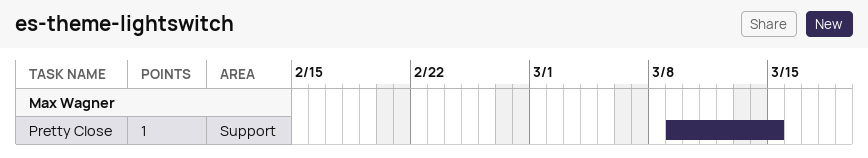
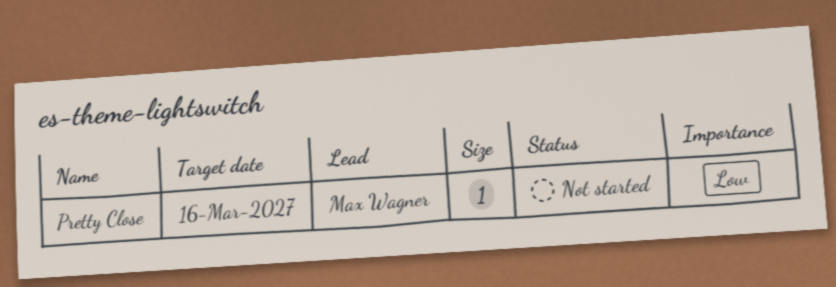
Pretty Close, due: Mar 15 -> Mar 16

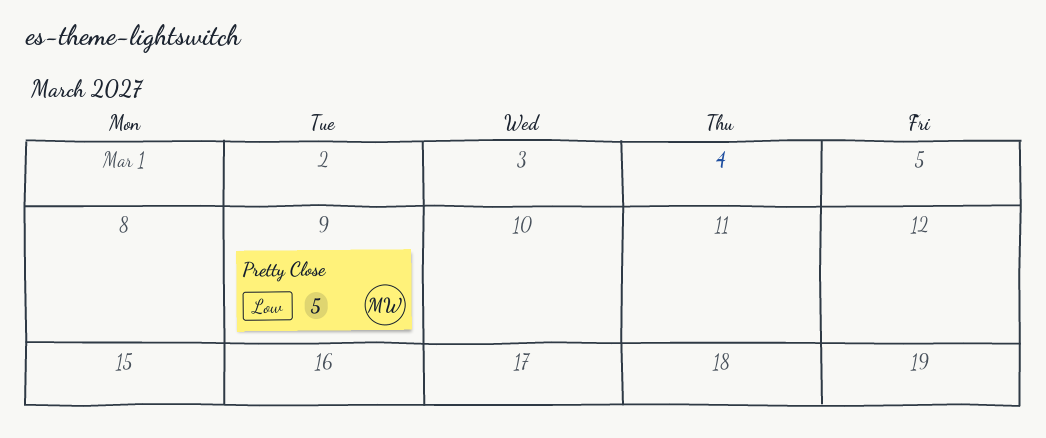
Pretty Close, estimate: 1 -> 5
Pretty Close, due: Mar 16 -> Mar 9

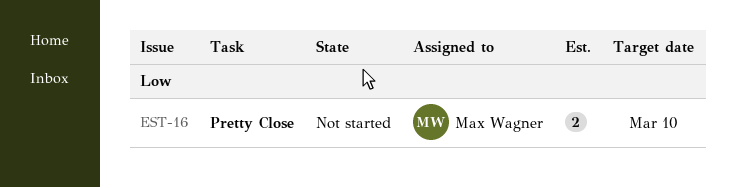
Pretty Close, estimate: 5 -> 2
Pretty Close, due: Mar 9 -> Mar 10

